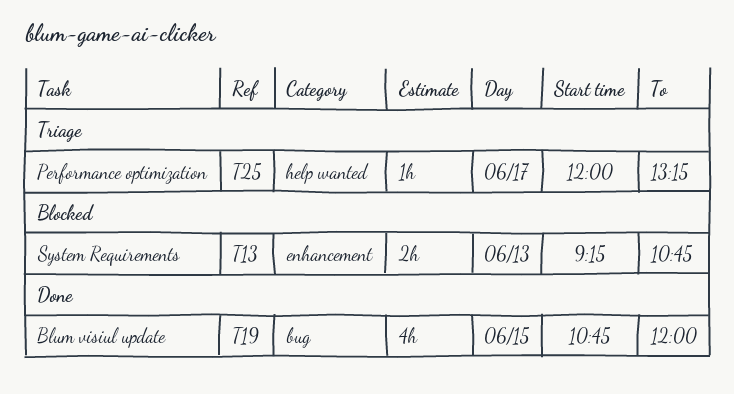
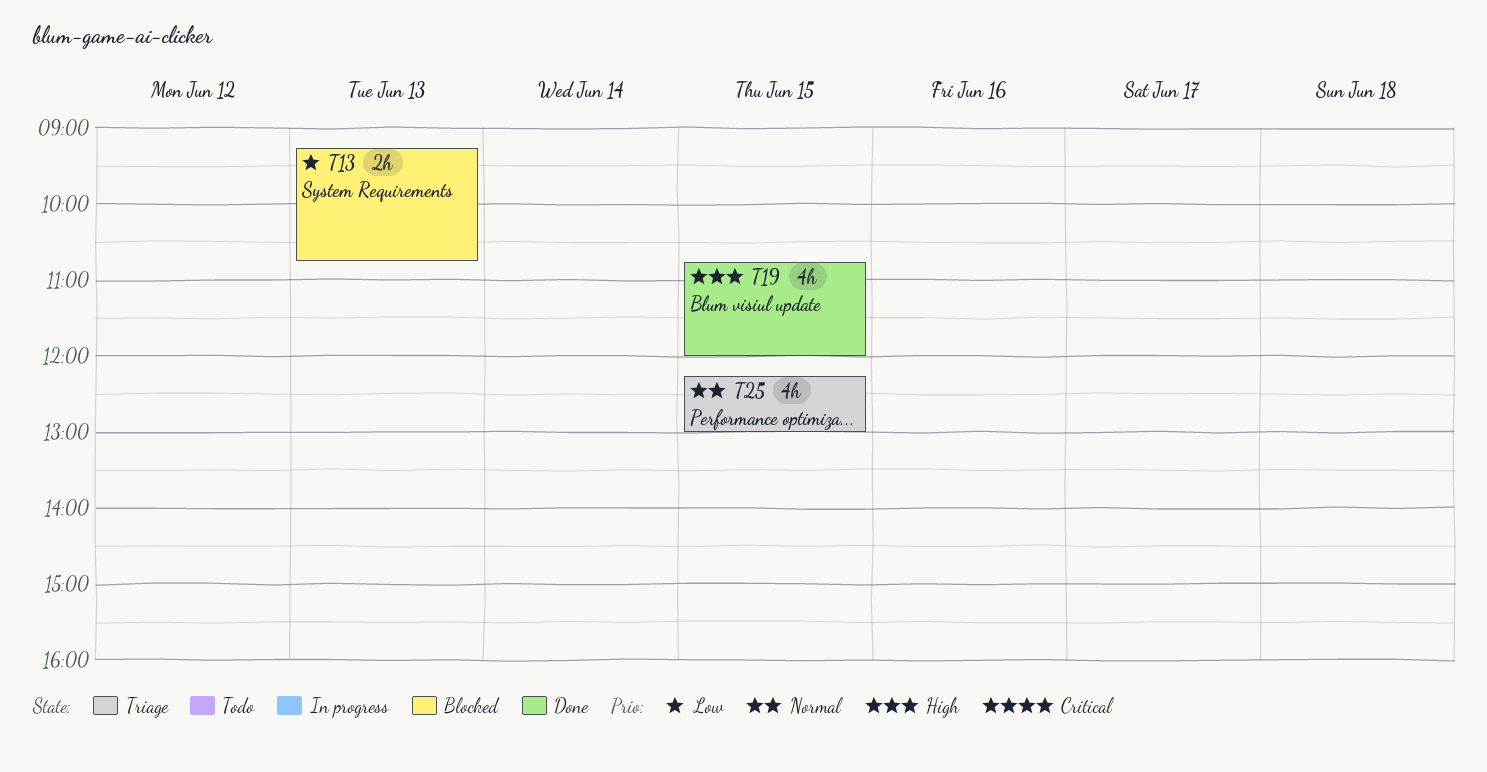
T25, estimate: 1h -> 4h
T25, day: Jun 17 -> Jun 15
T25, begins: 12:00 -> 12:15
T25, ends: 13:15 -> 13:00

